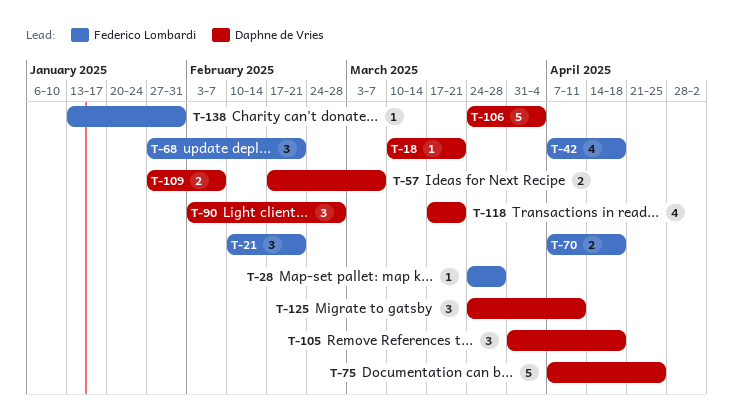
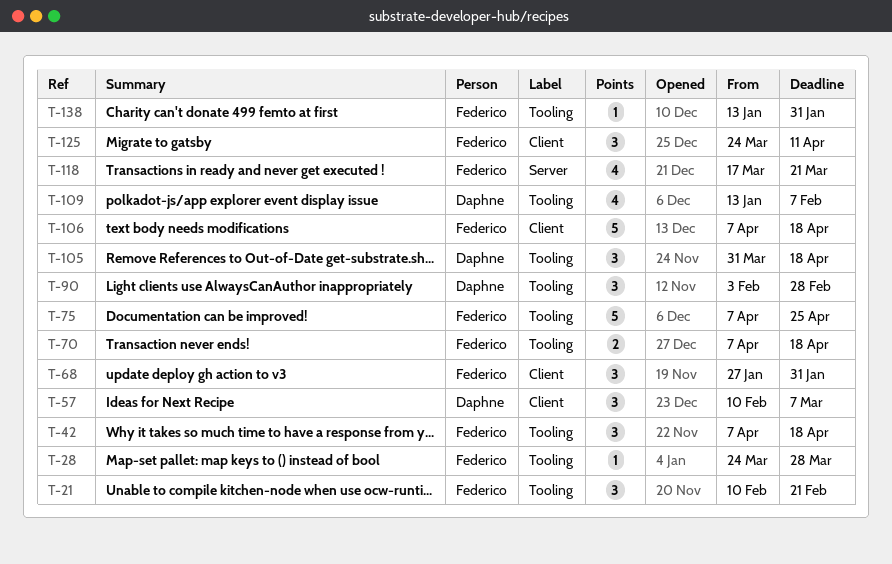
T-18: present -> none
T-42, estimate: 4 -> 3
T-57, estimate: 2 -> 3
T-57, start: Feb 17 -> Feb 10
T-68, due: Feb 21 -> Jan 31
T-75, owner: Daphne de Vries -> Federico Lombardi
T-106, owner: Daphne de Vries -> Federico Lombardi
T-106, start: Mar 24 -> Apr 7
T-106, due: Apr 4 -> Apr 18
T-109, estimate: 2 -> 4
T-109, start: Jan 27 -> Jan 13
T-118, owner: Daphne de Vries -> Federico Lombardi
T-125, owner: Daphne de Vries -> Federico Lombardi

